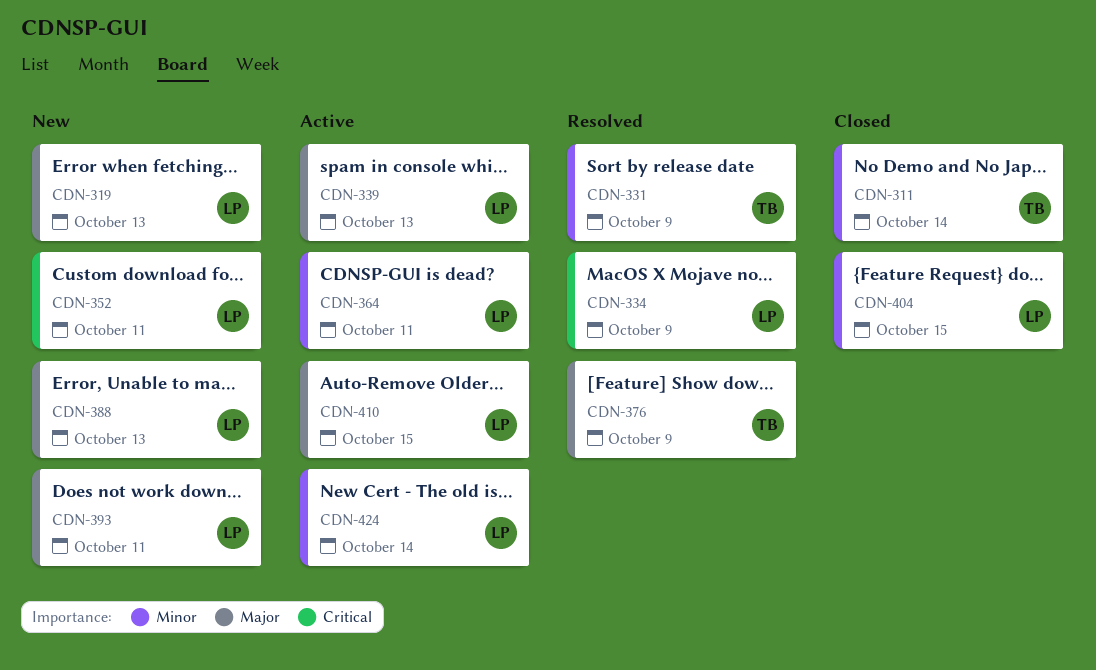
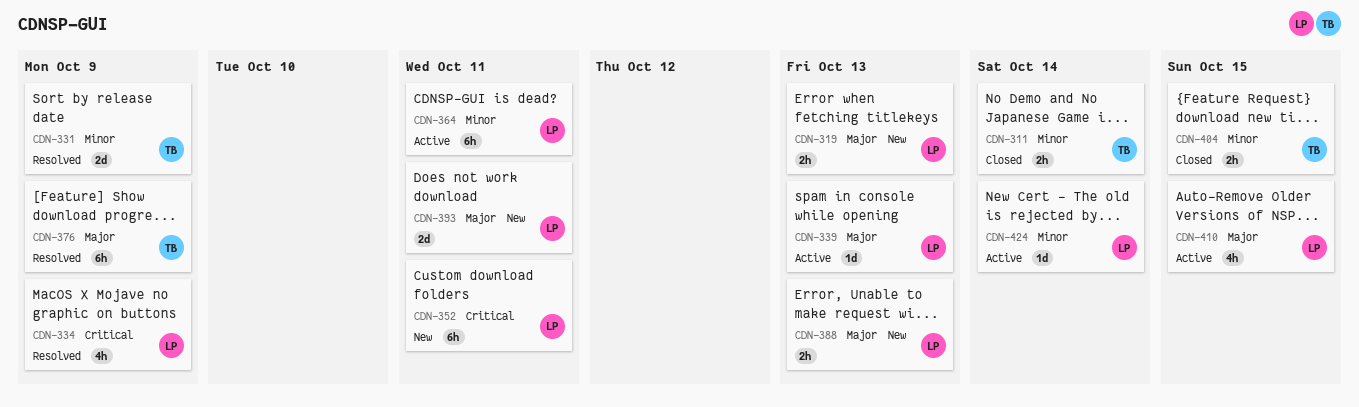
CDN-404, owner: LP -> TB

